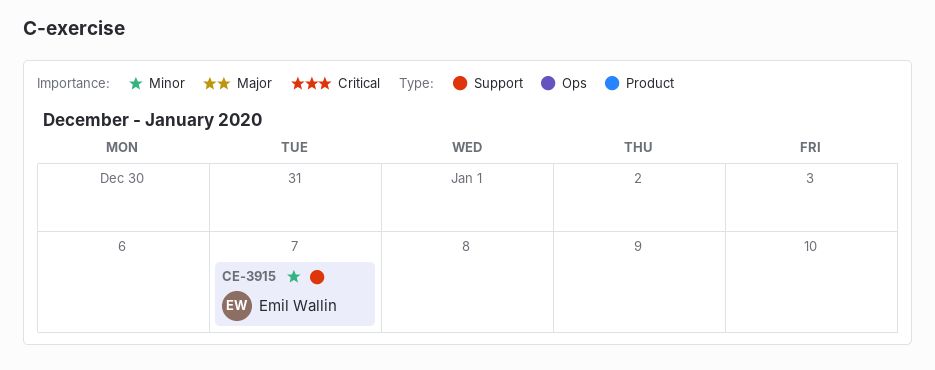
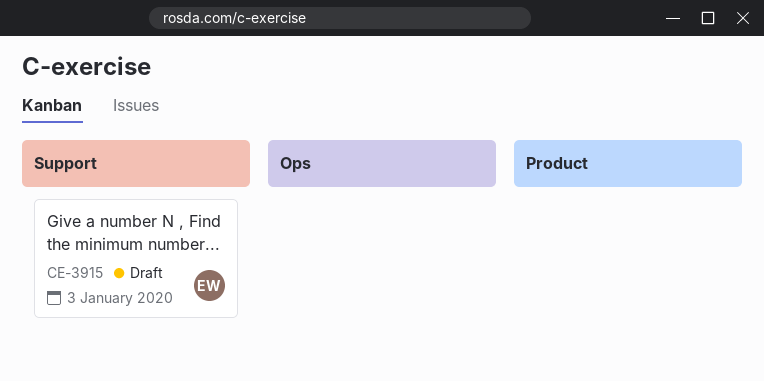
CE-3915, due: Jan 7 -> Jan 3

